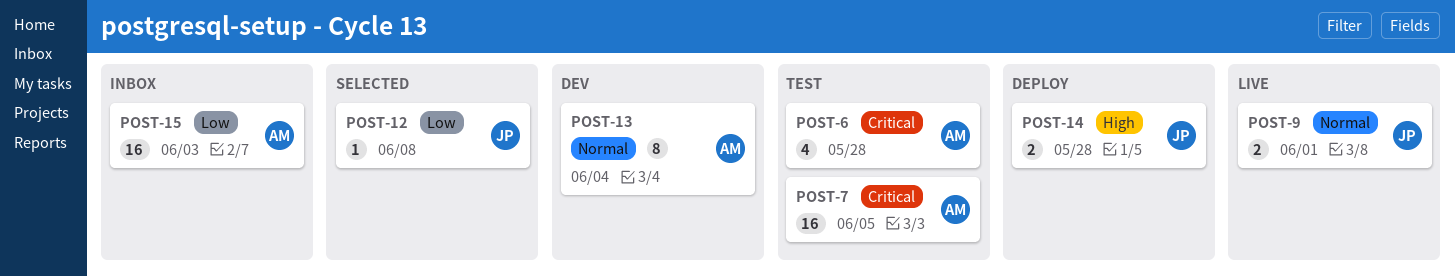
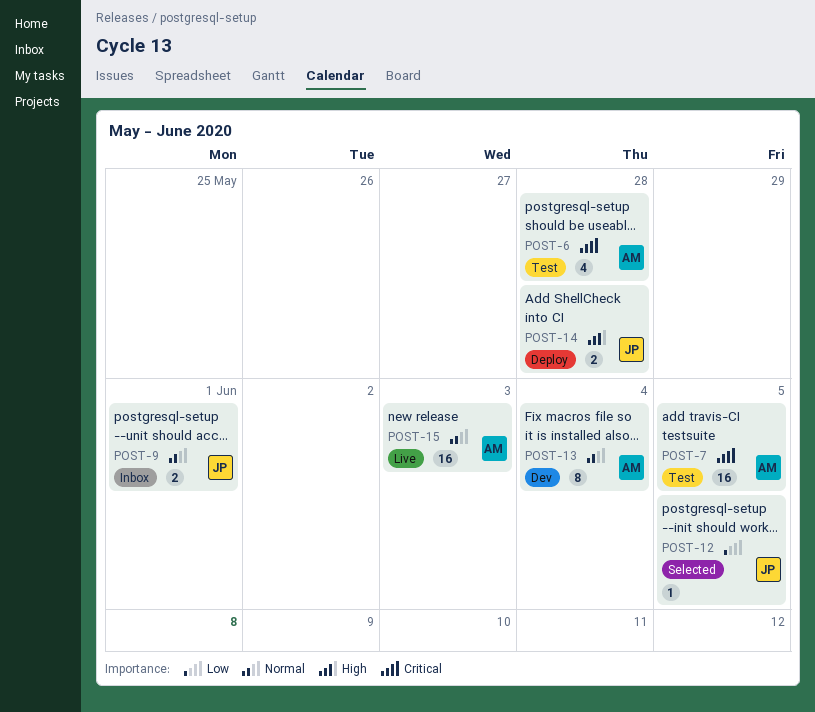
POST-9, status: Live -> Inbox
POST-12, due: Jun 8 -> Jun 5
POST-15, status: Inbox -> Live
POST-15, priority: Low -> Normal

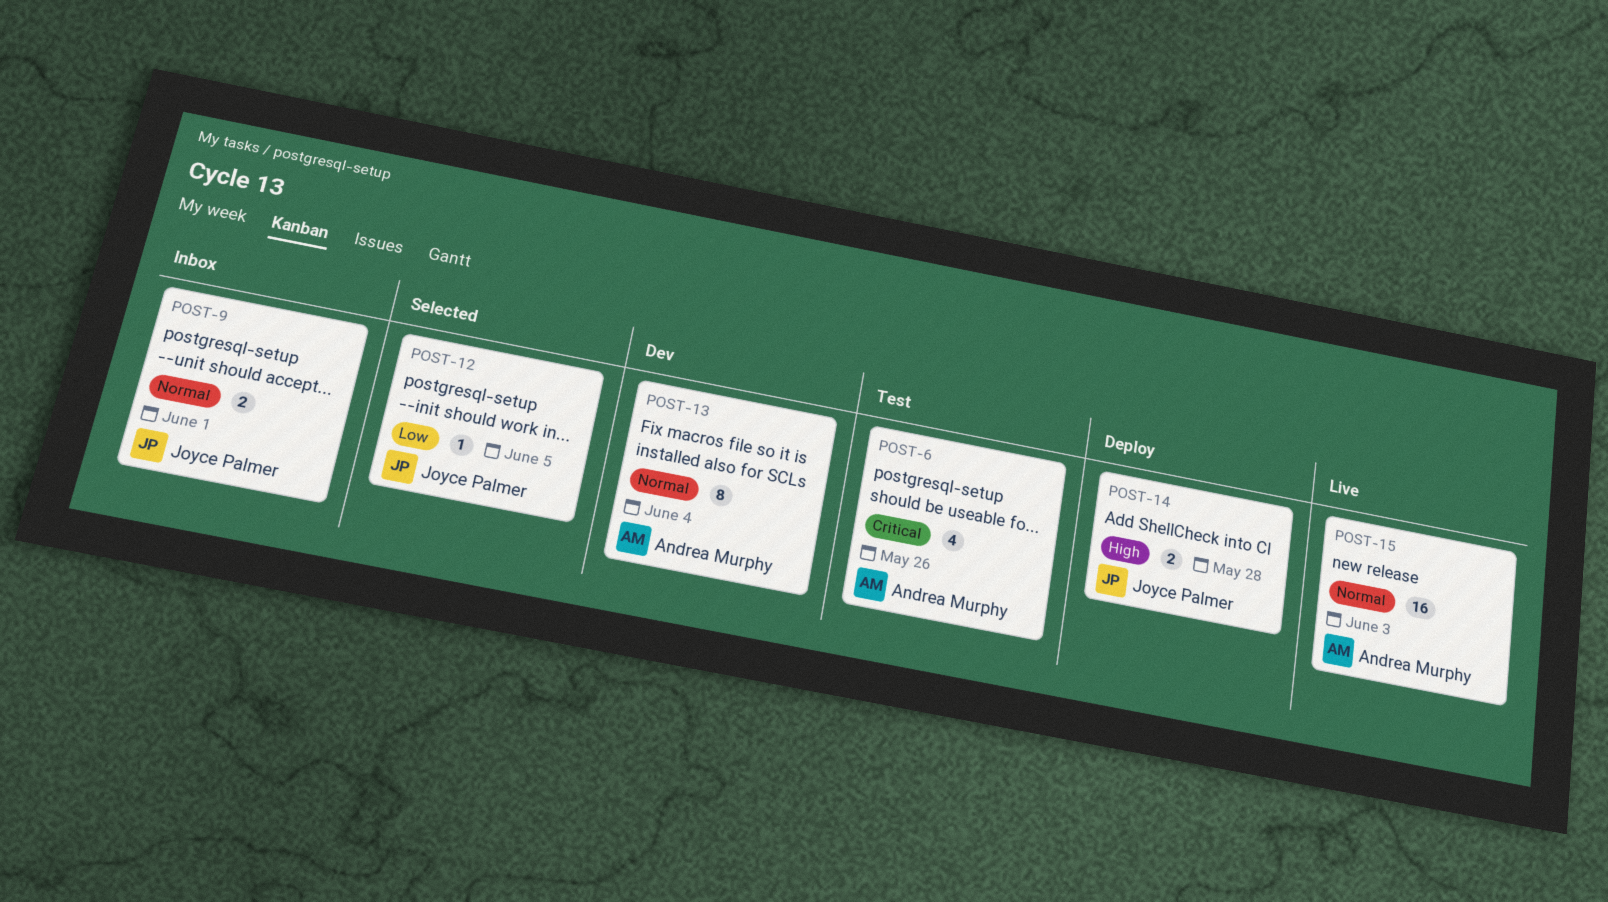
POST-6, due: May 28 -> May 26
POST-7: present -> none

